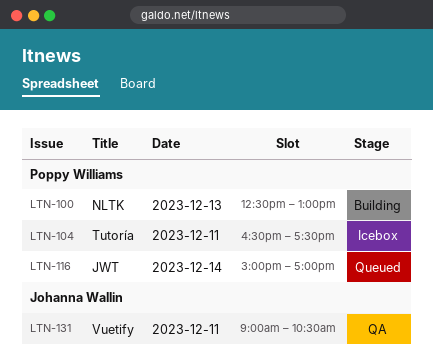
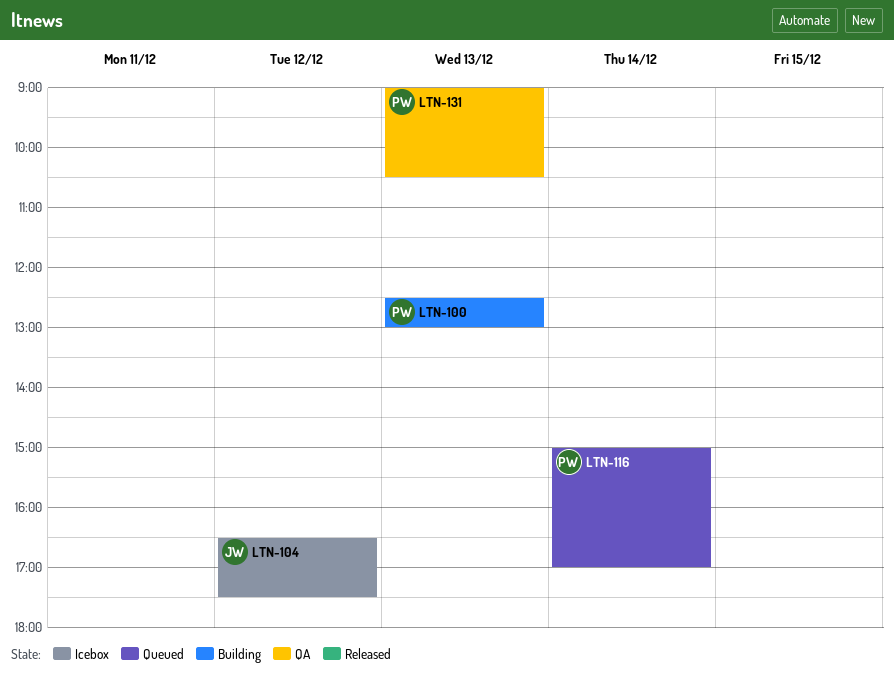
LTN-104, owner: Poppy Williams -> Johanna Wallin
LTN-104, day: Dec 11 -> Dec 12
LTN-131, owner: Johanna Wallin -> Poppy Williams
LTN-131, day: Dec 11 -> Dec 13

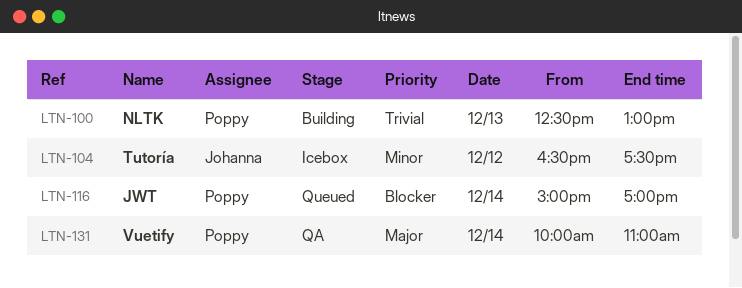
LTN-131, day: Dec 13 -> Dec 14
LTN-131, begins: 09:00 -> 10:00
LTN-131, ends: 10:30 -> 11:00

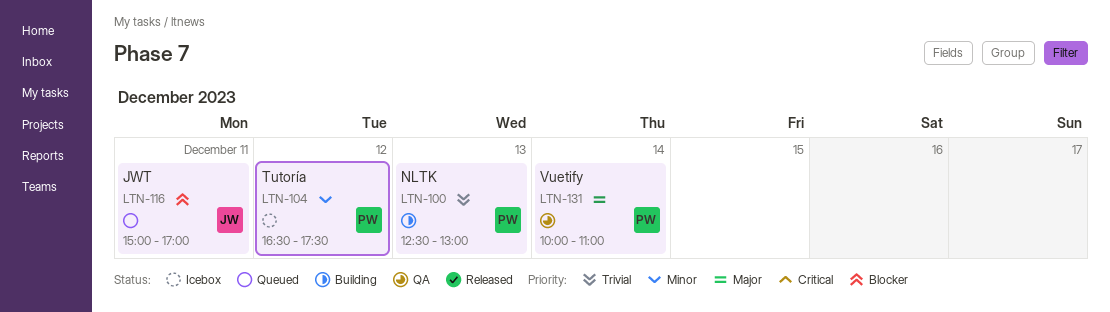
LTN-104, owner: Johanna -> Poppy
LTN-116, owner: Poppy -> Johanna
LTN-116, day: Dec 14 -> Dec 11

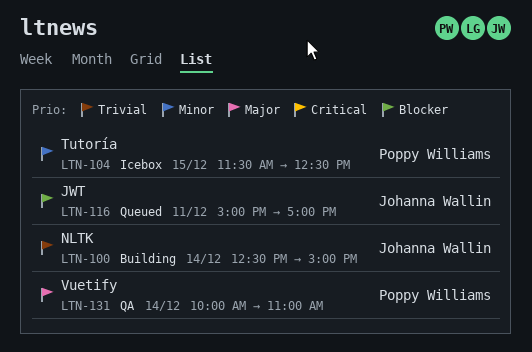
LTN-100, owner: Poppy Williams -> Johanna Wallin
LTN-100, day: Dec 13 -> Dec 14
LTN-100, ends: 13:00 -> 15:00
LTN-104, day: Dec 12 -> Dec 15
LTN-104, begins: 16:30 -> 11:30
LTN-104, ends: 17:30 -> 12:30

